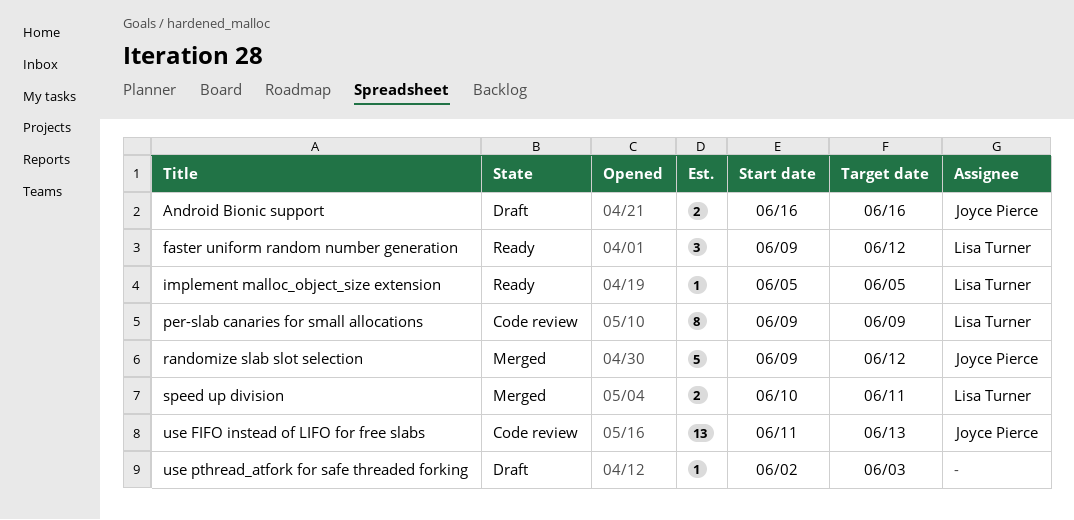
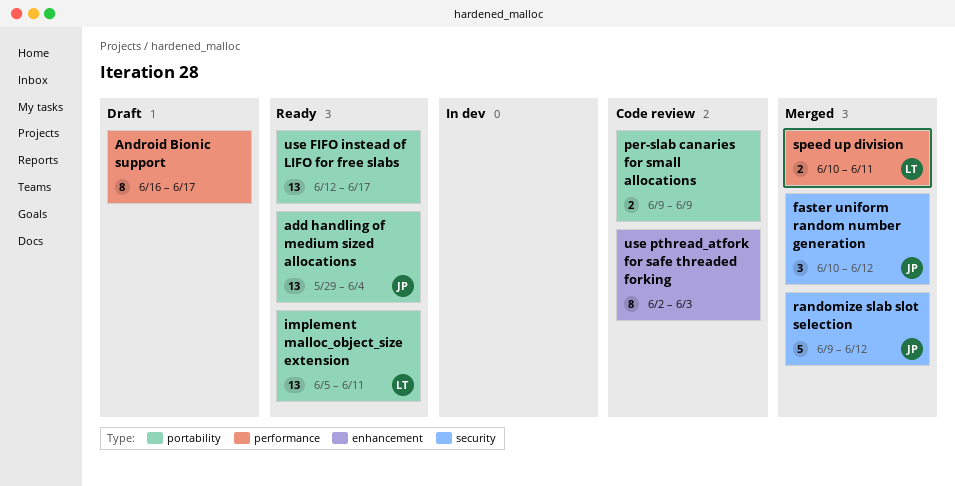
add handling of medium sized allocations: none -> present
Android Bionic support, owner: Joyce Pierce -> none
Android Bionic support, estimate: 2 -> 8
Android Bionic support, due: Jun 16 -> Jun 17
faster uniform random number generation, status: Ready -> Merged
faster uniform random number generation, owner: Lisa Turner -> Joyce Pierce
faster uniform random number generation, start: Jun 9 -> Jun 10
implement malloc_object_size extension, estimate: 1 -> 13
implement malloc_object_size extension, due: Jun 5 -> Jun 11
per-slab canaries for small allocations, owner: Lisa Turner -> none
per-slab canaries for small allocations, estimate: 8 -> 2
use FIFO instead of LIFO for free slabs, status: Code review -> Ready
use FIFO instead of LIFO for free slabs, owner: Joyce Pierce -> none
use FIFO instead of LIFO for free slabs, start: Jun 11 -> Jun 12
use FIFO instead of LIFO for free slabs, due: Jun 13 -> Jun 17
use pthread_atfork for safe threaded forking, status: Draft -> Code review
use pthread_atfork for safe threaded forking, estimate: 1 -> 8

